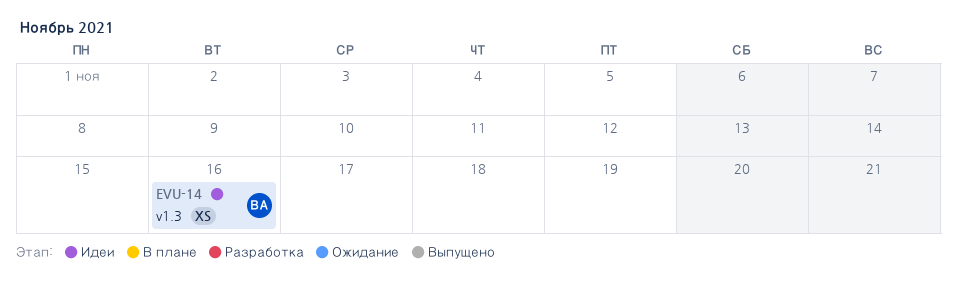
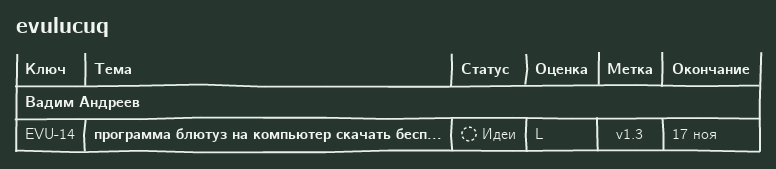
EVU-14, estimate: XS -> L
EVU-14, due: Nov 16 -> Nov 17

